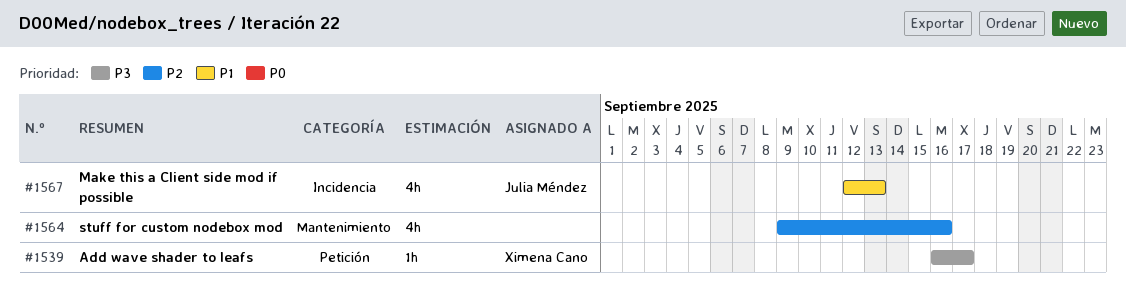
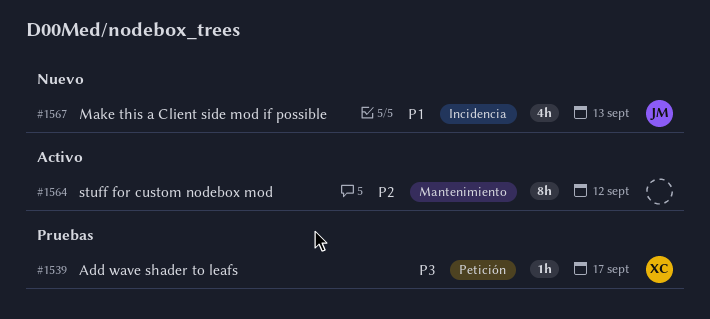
#1564, estimate: 4h -> 8h
#1564, due: Sep 16 -> Sep 12

